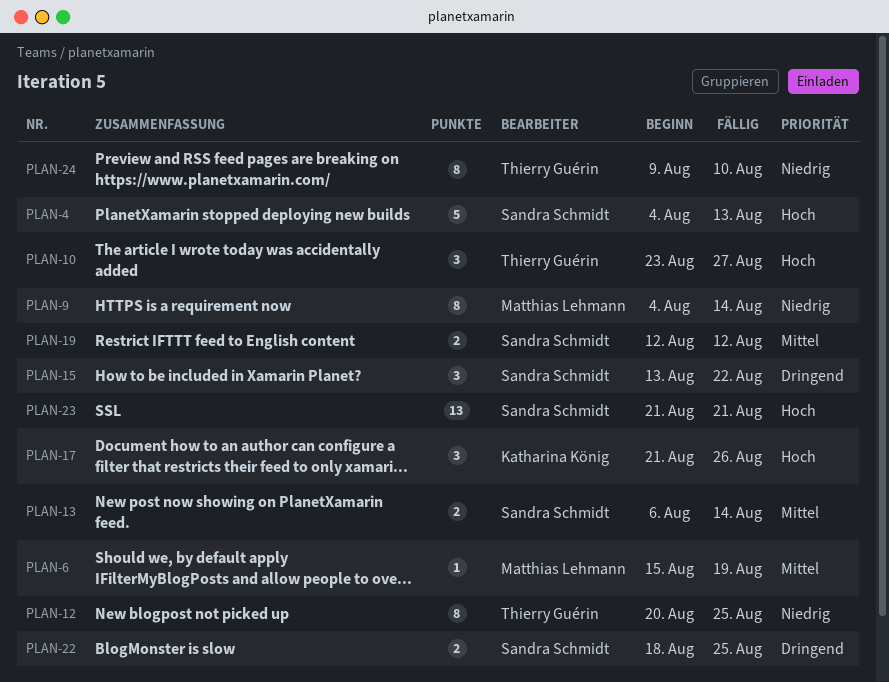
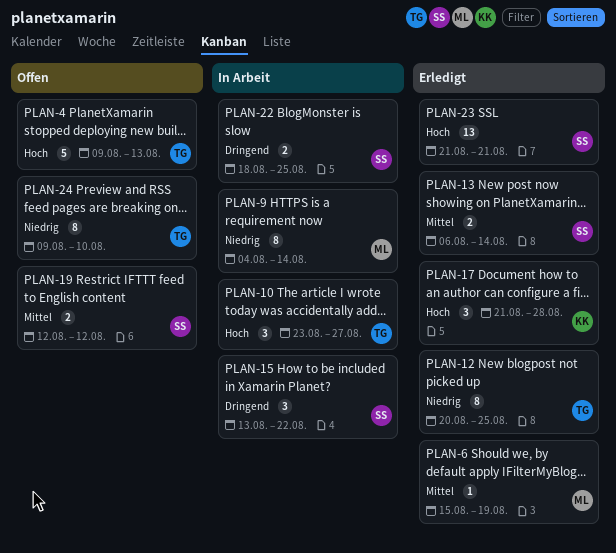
PLAN-4, owner: Sandra Schmidt -> Thierry Guérin
PLAN-4, start: Aug 4 -> Aug 9
PLAN-17, due: Aug 26 -> Aug 28

